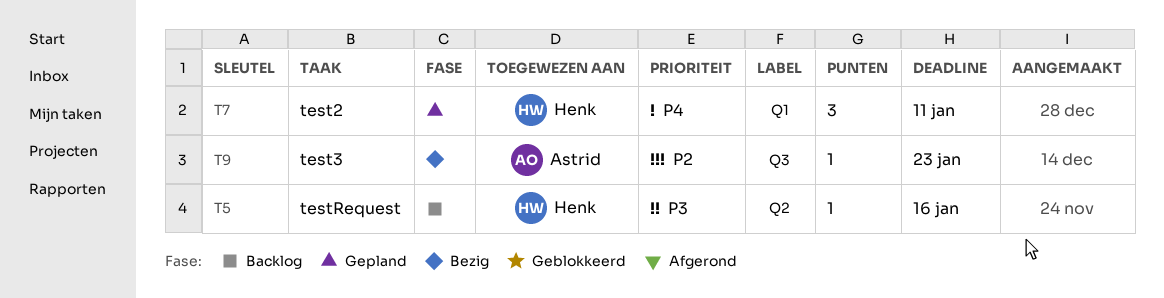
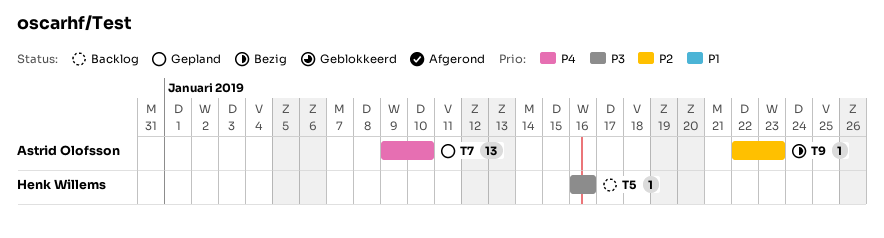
T7, owner: Henk Willems -> Astrid Olofsson
T7, estimate: 3 -> 13
T7, due: Jan 11 -> Jan 10

